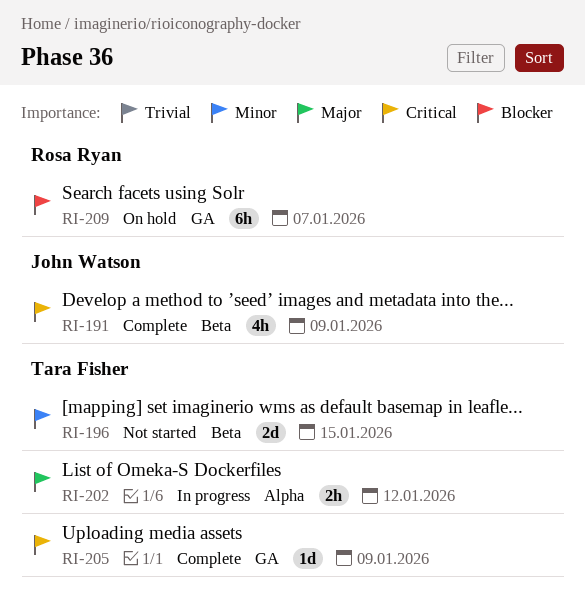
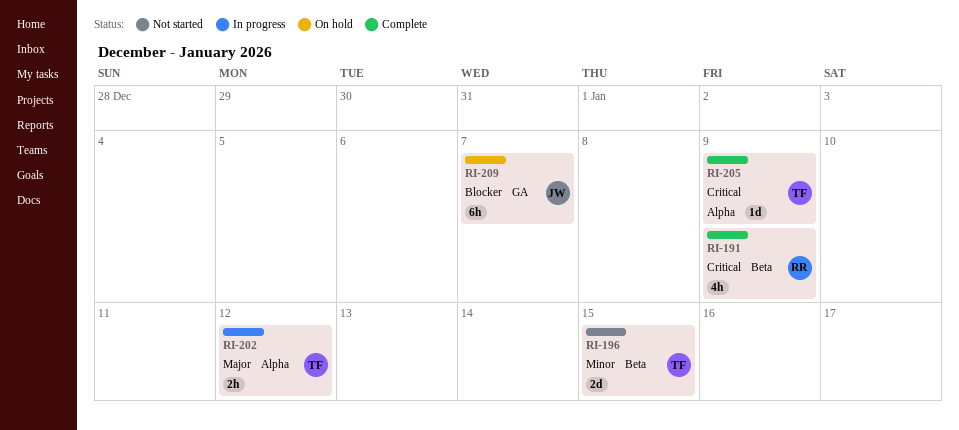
RI-191, owner: John Watson -> Rosa Ryan
RI-205, label: GA -> Alpha
RI-209, owner: Rosa Ryan -> John Watson

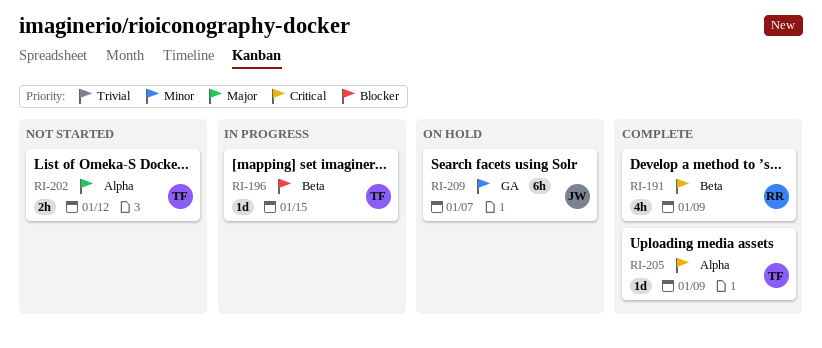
RI-196, status: Not started -> In progress
RI-196, priority: Minor -> Blocker
RI-196, estimate: 2d -> 1d
RI-202, status: In progress -> Not started
RI-209, priority: Blocker -> Minor

